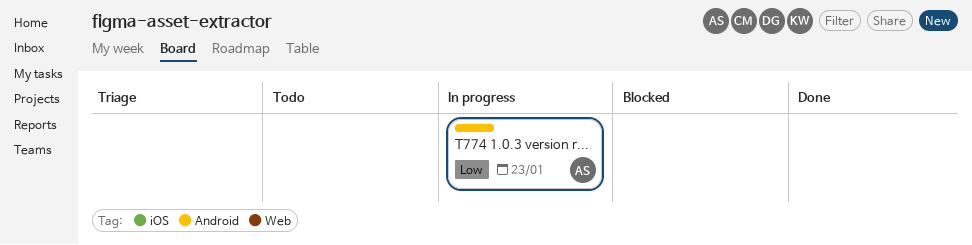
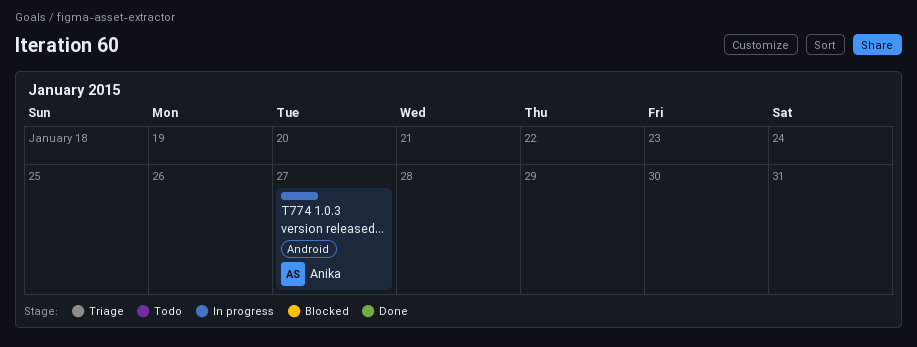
T774, due: Jan 23 -> Jan 27

